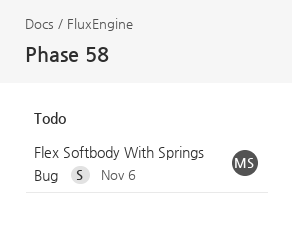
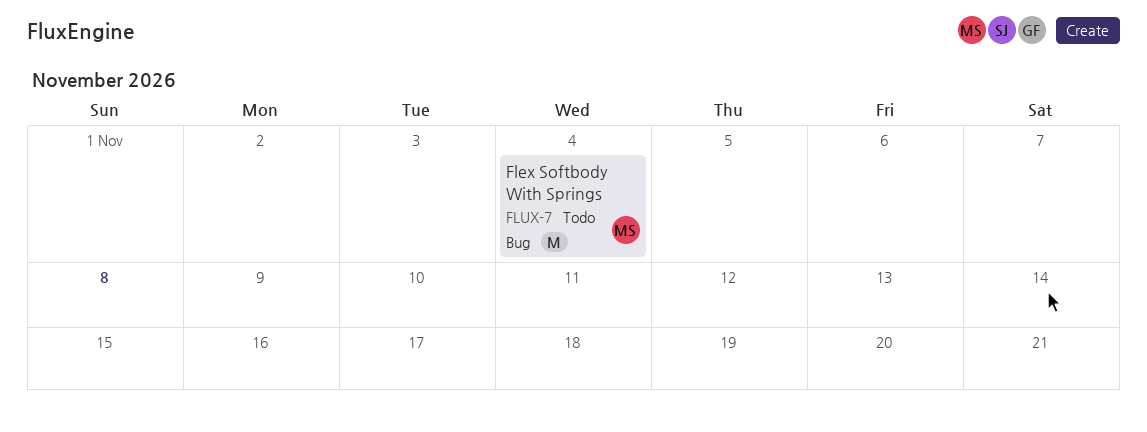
Flex Softbody With Springs, estimate: S -> M
Flex Softbody With Springs, due: Nov 6 -> Nov 4

